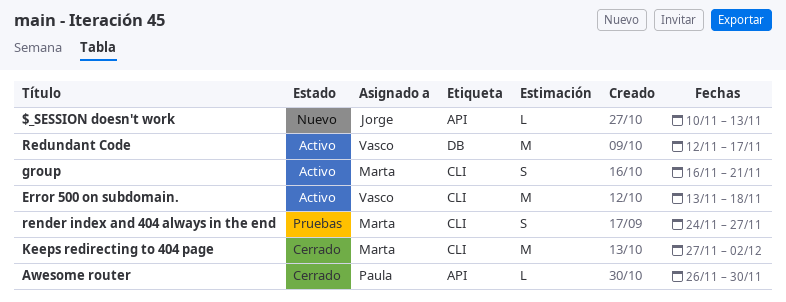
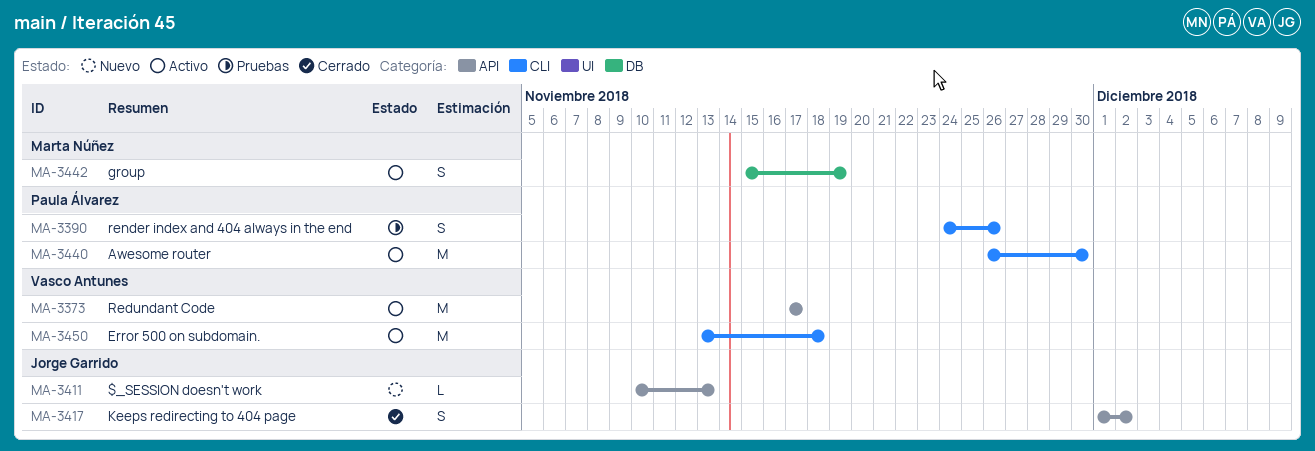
Awesome router, status: Cerrado -> Activo
Awesome router, label: API -> CLI
Awesome router, estimate: L -> M
group, label: CLI -> DB
group, start: Nov 16 -> Nov 15
group, due: Nov 21 -> Nov 19
Keeps redirecting to 404 page, owner: Marta Núñez -> Jorge Garrido
Keeps redirecting to 404 page, label: CLI -> API
Keeps redirecting to 404 page, estimate: M -> S
Keeps redirecting to 404 page, start: Nov 27 -> Dec 1
Redundant Code, label: DB -> API
Redundant Code, start: Nov 12 -> Nov 17
render index and 404 always in the end, owner: Marta Núñez -> Paula Álvarez
render index and 404 always in the end, due: Nov 27 -> Nov 26

